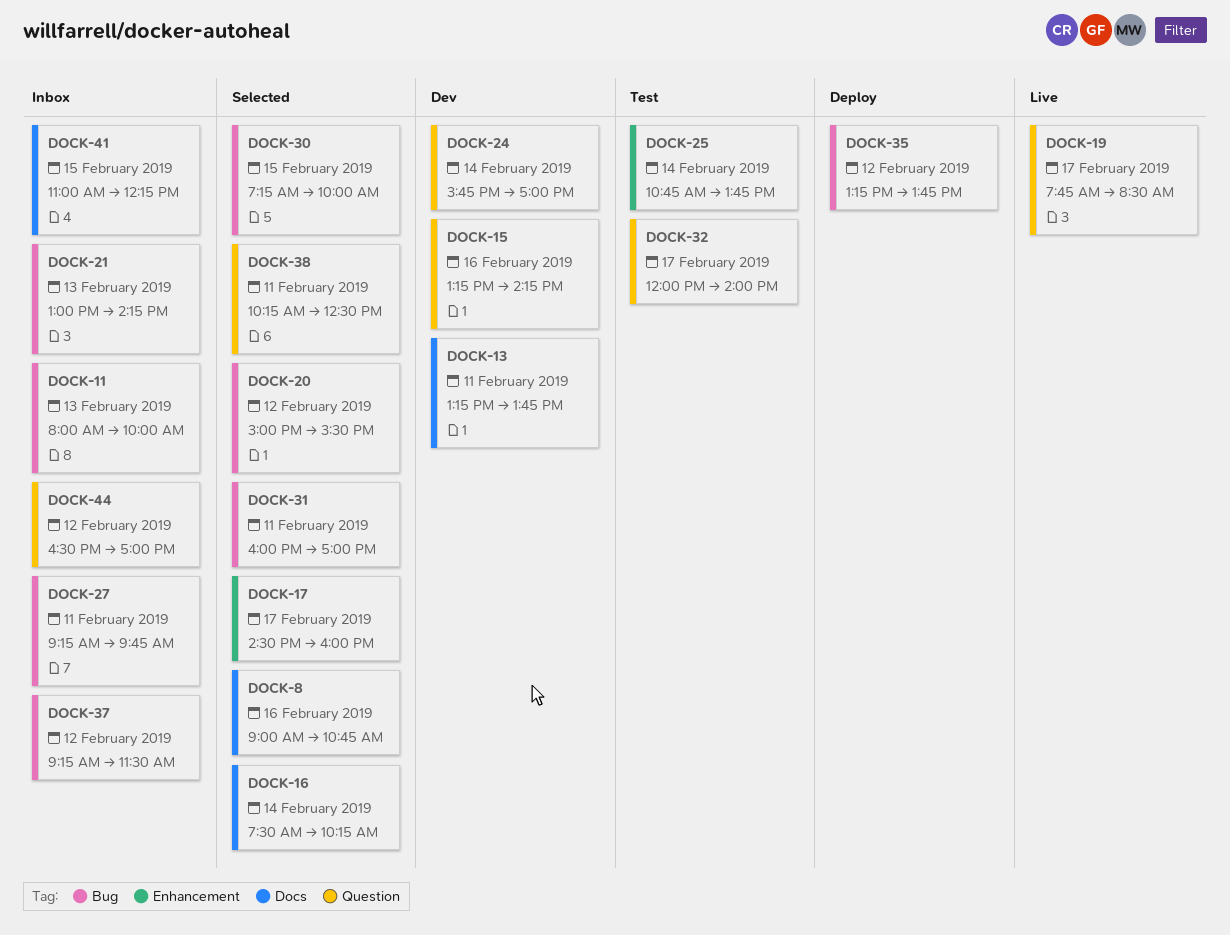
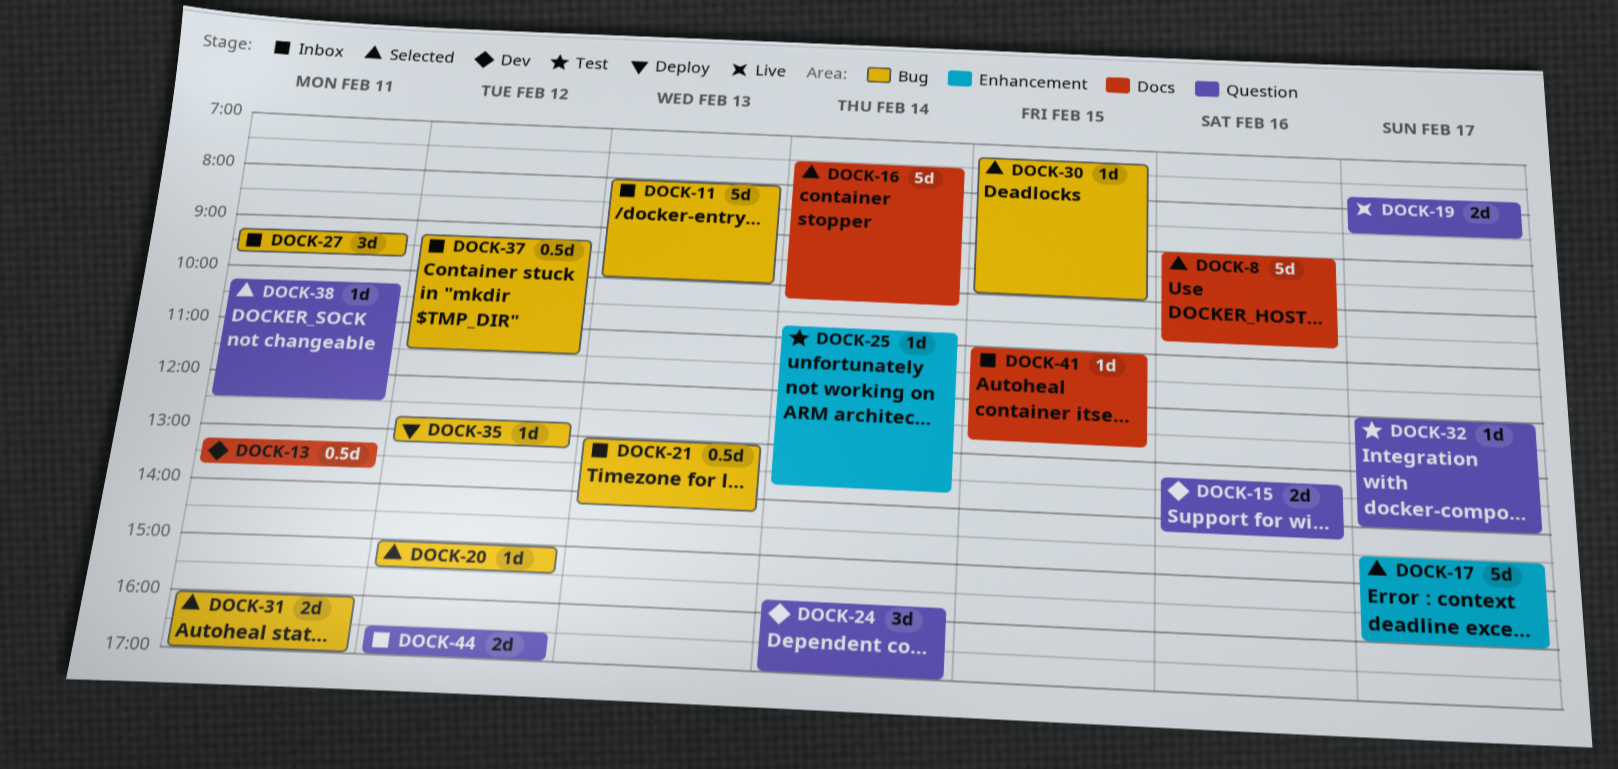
DOCK-35, begins: 13:15 -> 12:45
DOCK-35, ends: 13:45 -> 13:15
DOCK-41, ends: 12:15 -> 12:45

